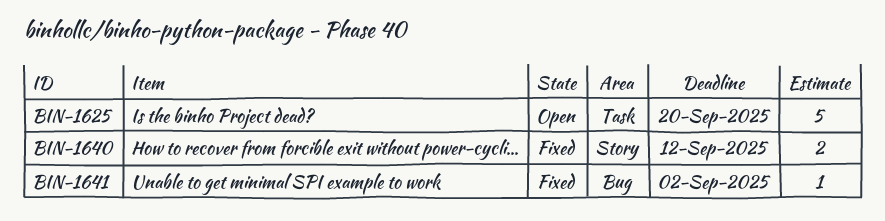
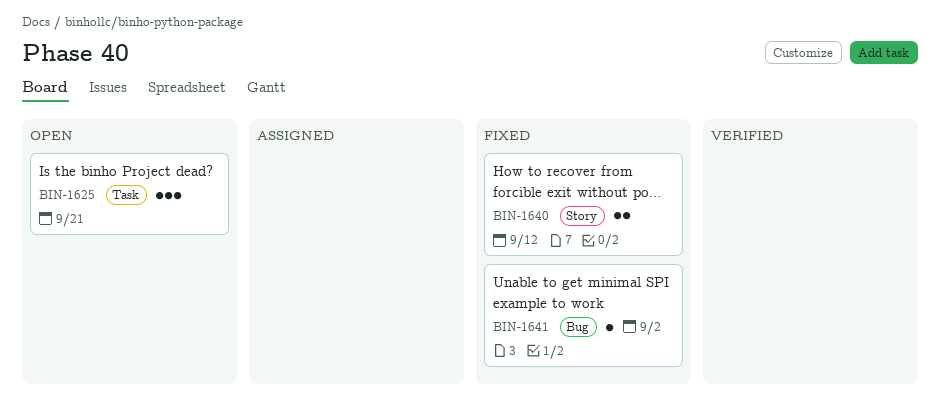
BIN-1625, estimate: 5 -> 3
BIN-1625, due: Sep 20 -> Sep 21

